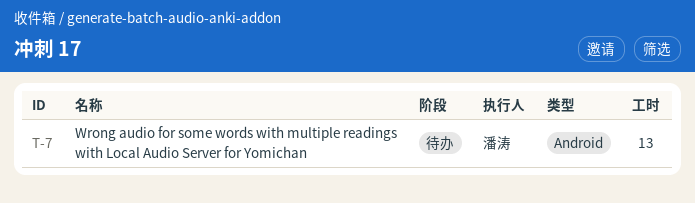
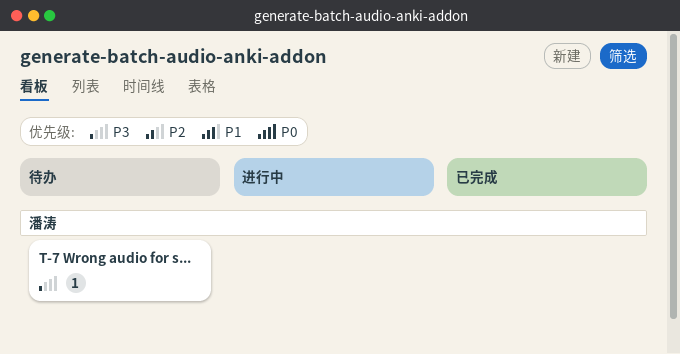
T-7, estimate: 13 -> 1

